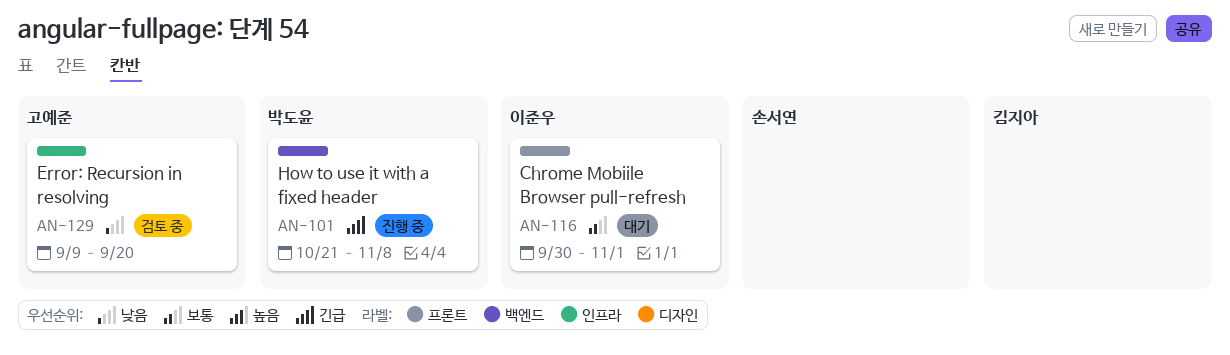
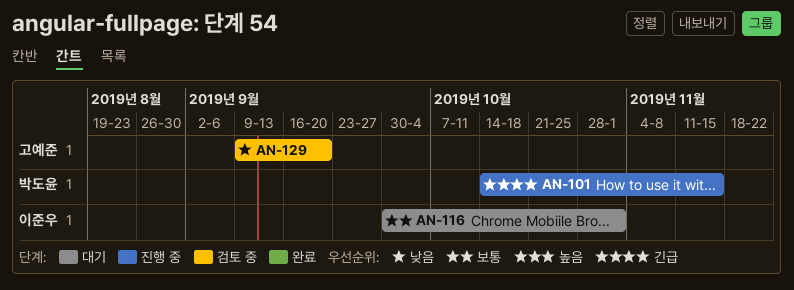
AN-101, start: Oct 21 -> Oct 14
AN-101, due: Nov 8 -> Nov 15

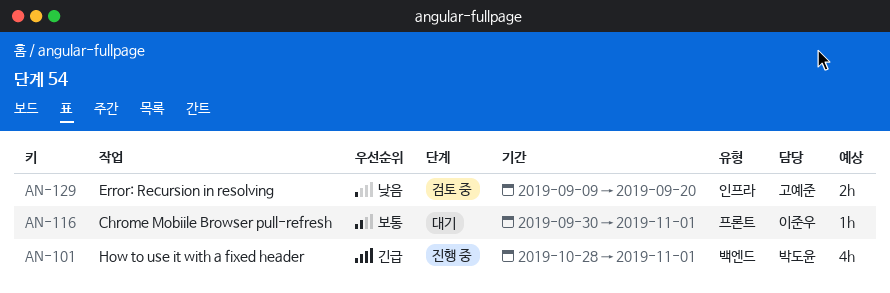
AN-101, start: Oct 14 -> Oct 28
AN-101, due: Nov 15 -> Nov 1

